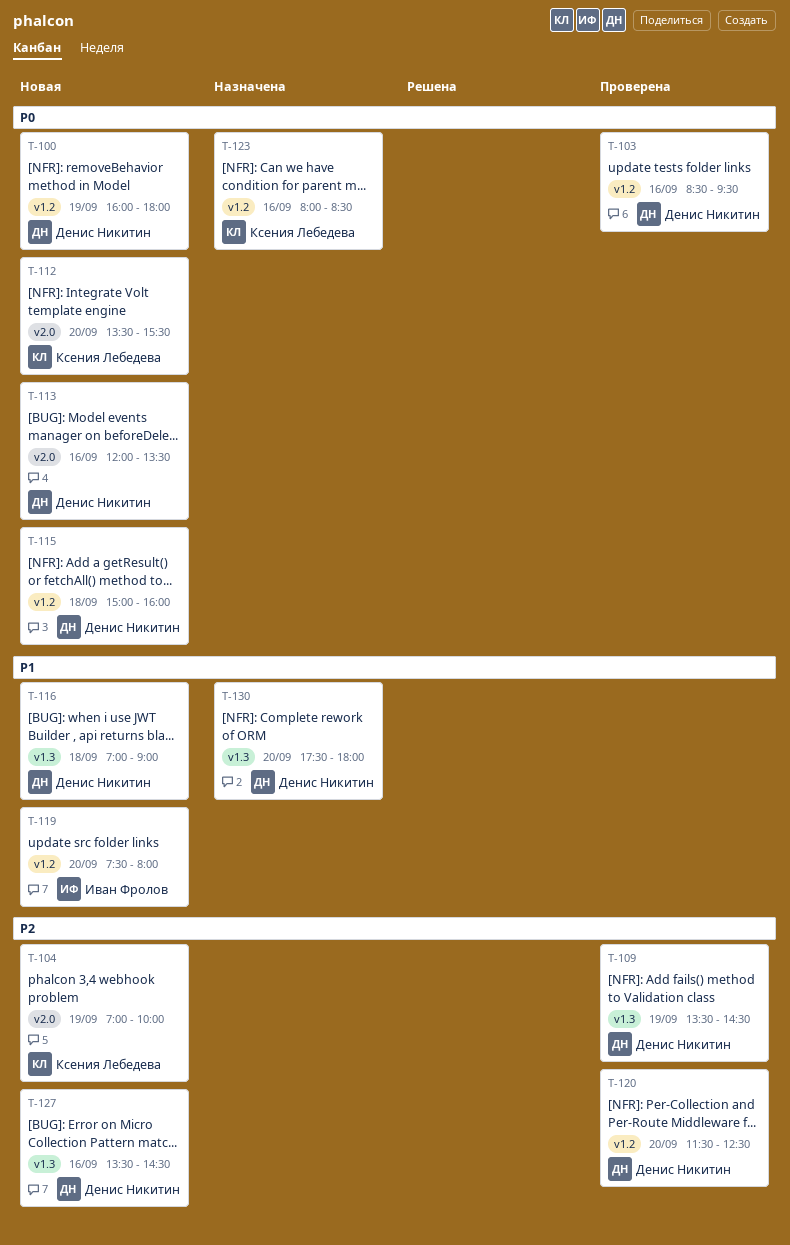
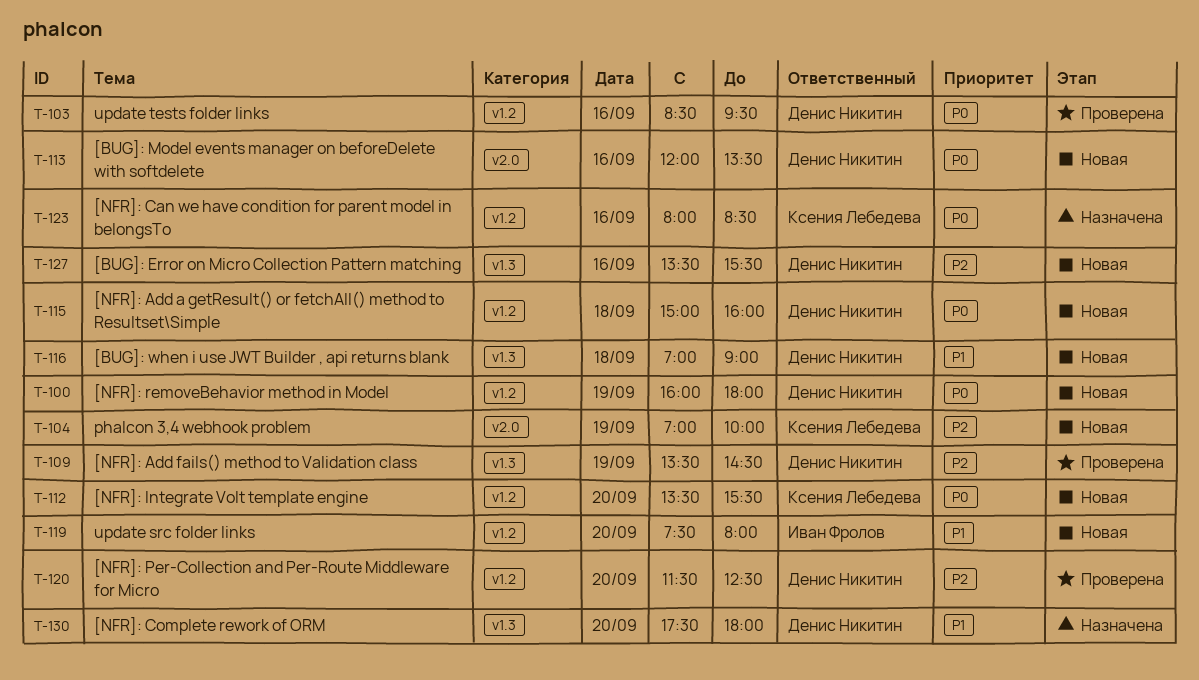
T-112, label: v2.0 -> v1.2
T-127, ends: 14:30 -> 15:30

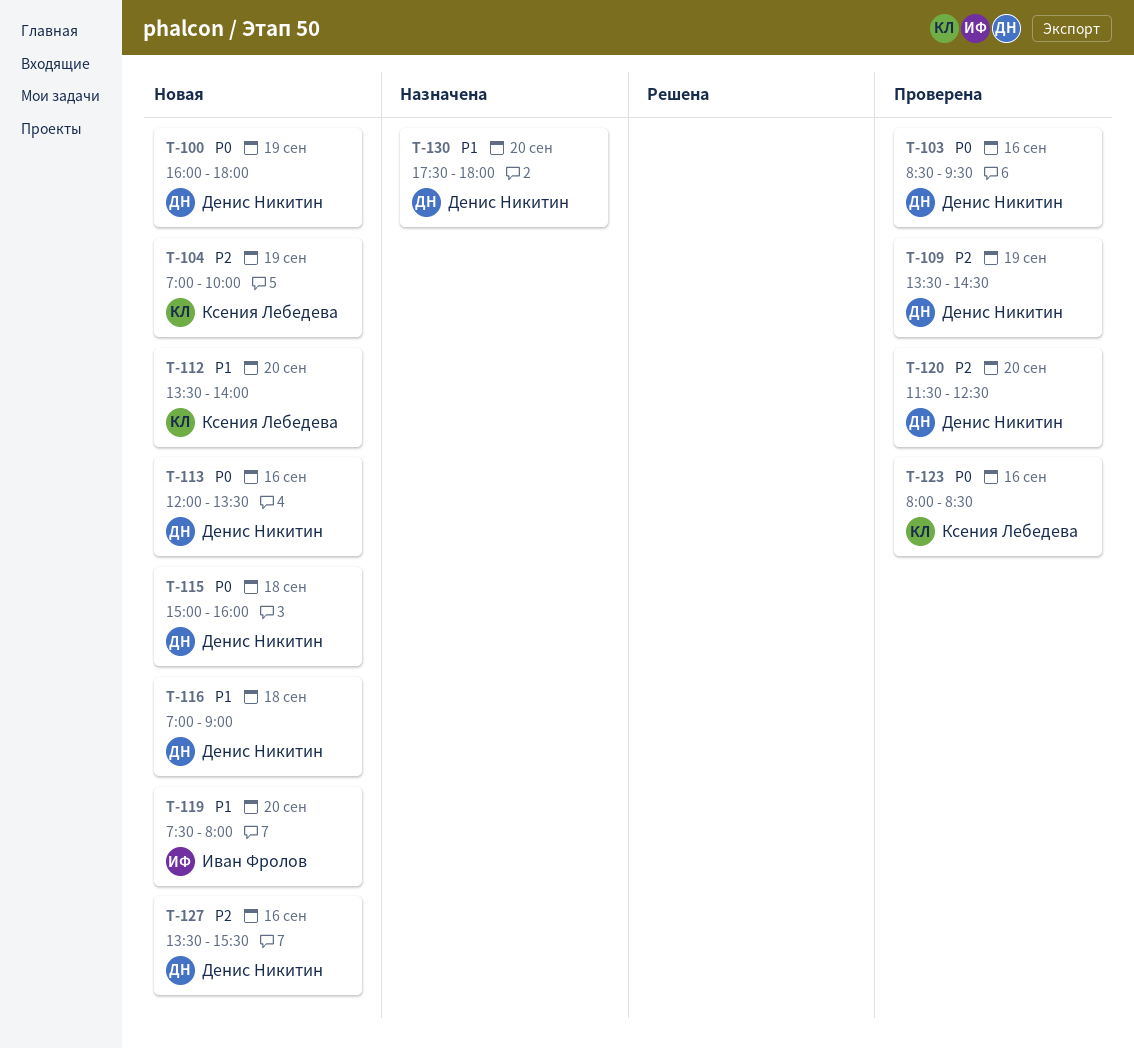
T-112, priority: P0 -> P1
T-112, ends: 15:30 -> 14:00
T-123, status: Назначена -> Проверена

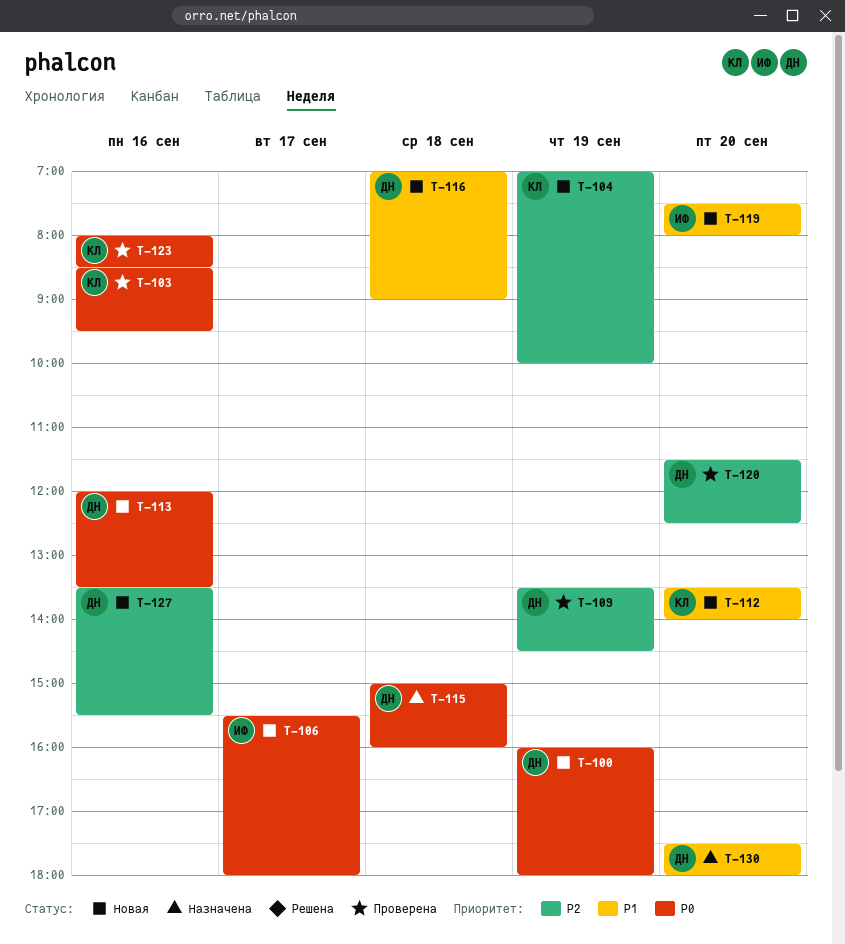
T-103, owner: Денис Никитин -> Ксения Лебедева
T-106: none -> present
T-115, status: Новая -> Назначена

